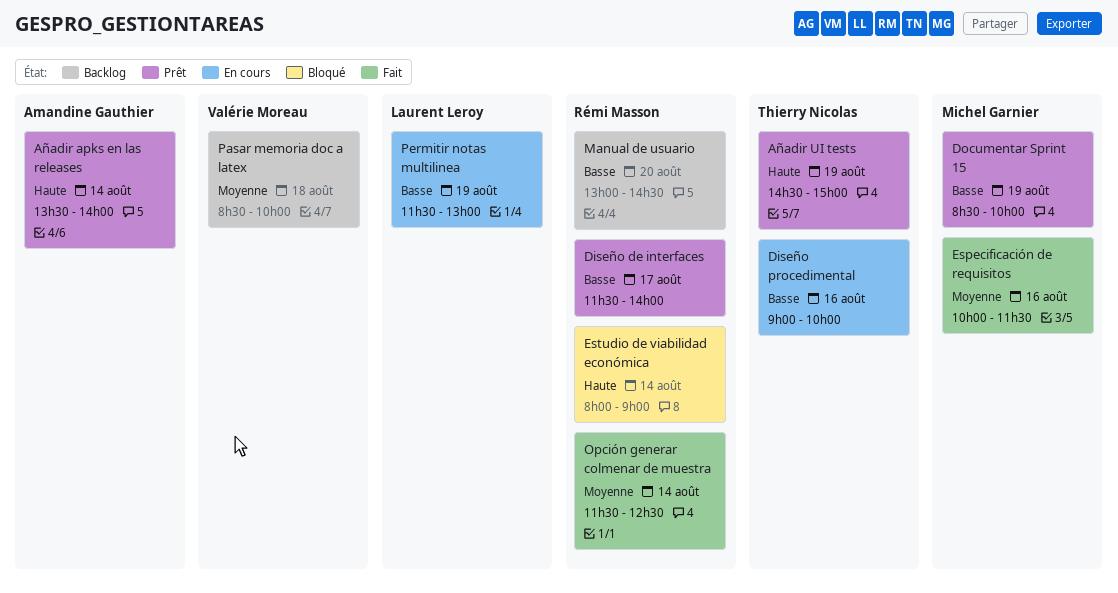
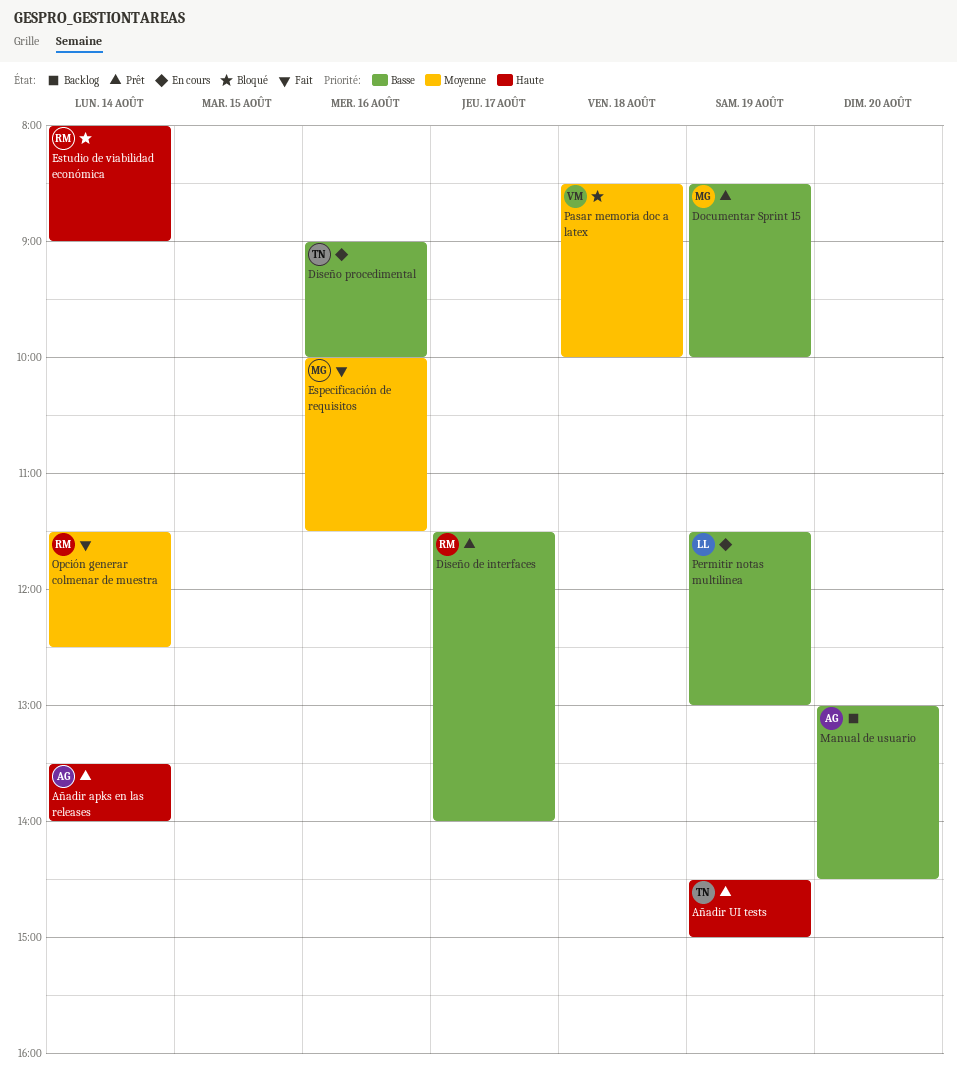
Manual de usuario, owner: Rémi Masson -> Amandine Gauthier
Pasar memoria doc a latex, status: Backlog -> Bloqué

